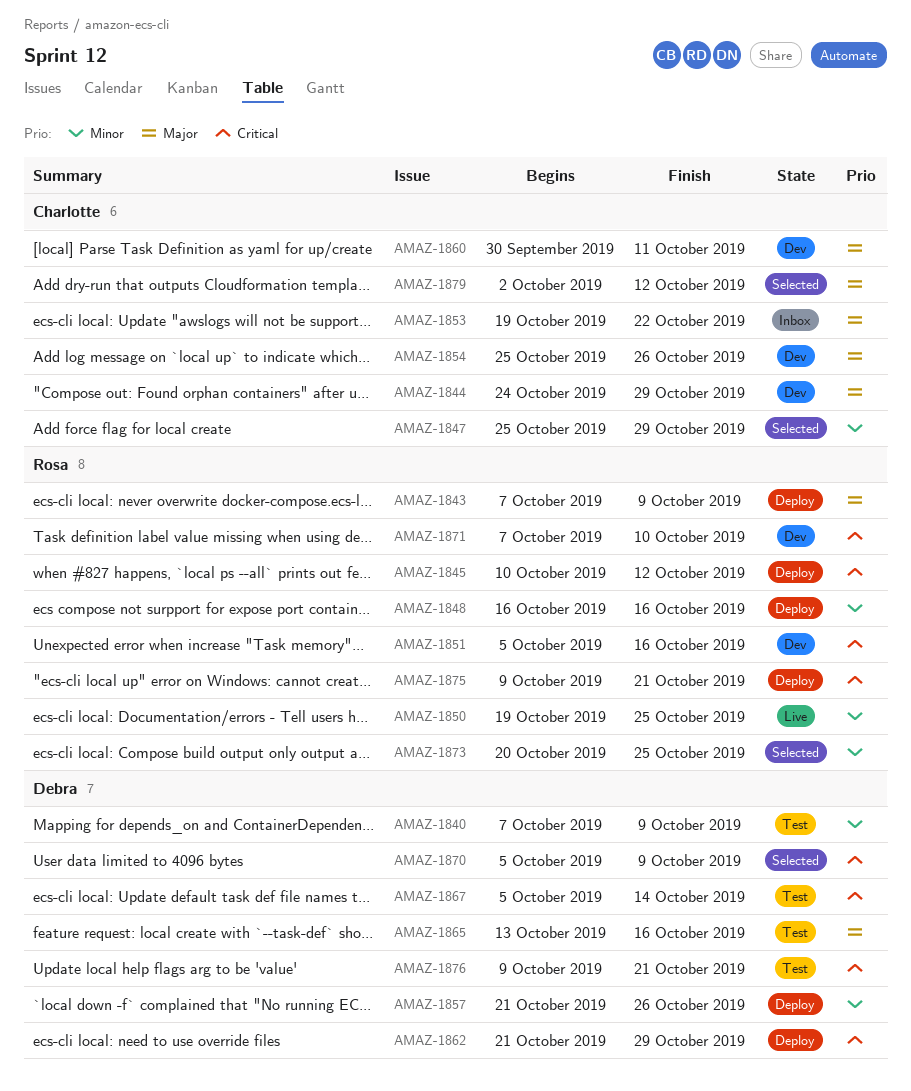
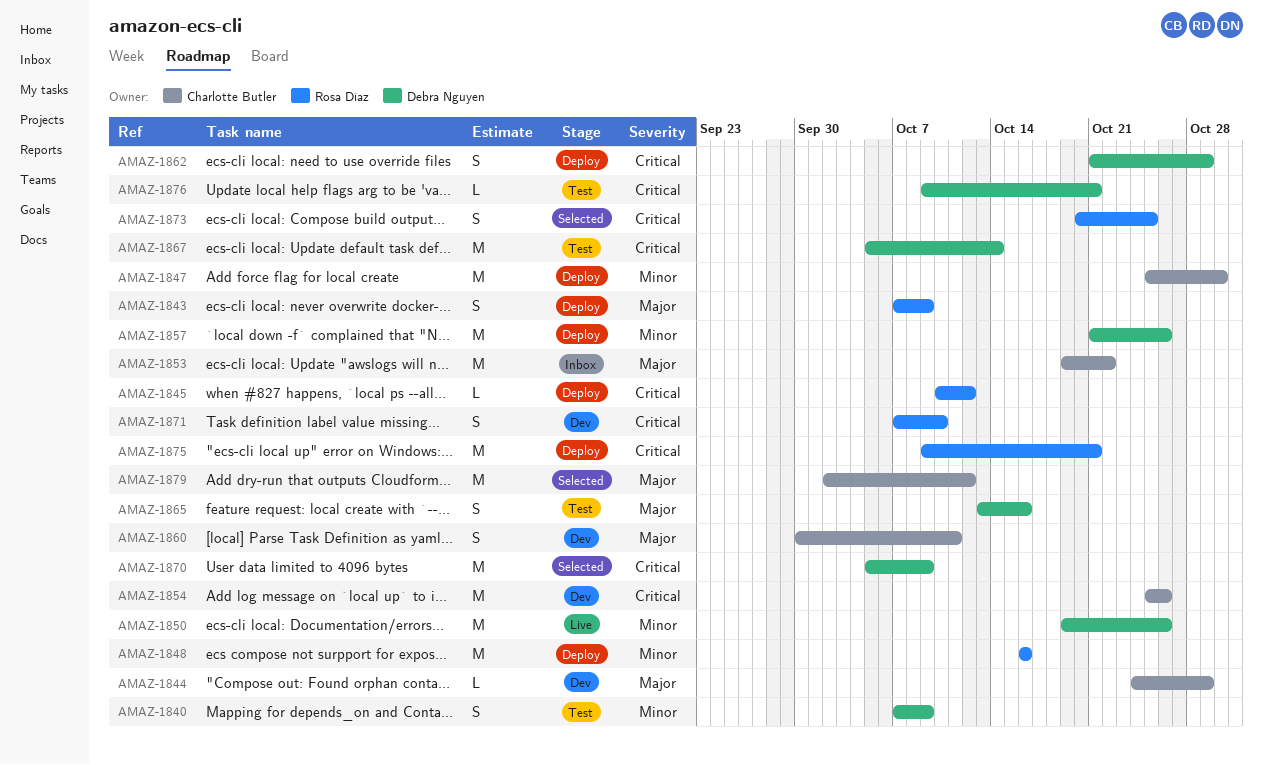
AMAZ-1847, status: Selected -> Deploy
AMAZ-1847, due: Oct 29 -> Oct 30
AMAZ-1850, owner: Rosa Díaz -> Debra Nguyen
AMAZ-1850, due: Oct 25 -> Oct 26
AMAZ-1851: present -> none
AMAZ-1854, priority: Major -> Critical
AMAZ-1873, priority: Minor -> Critical

